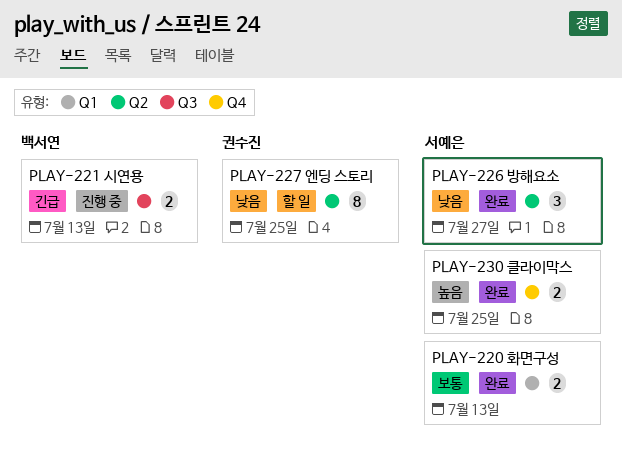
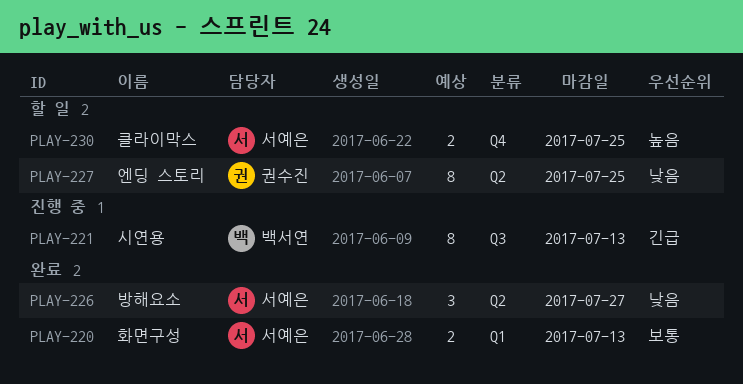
PLAY-221, estimate: 2 -> 8
PLAY-230, status: 완료 -> 할 일

